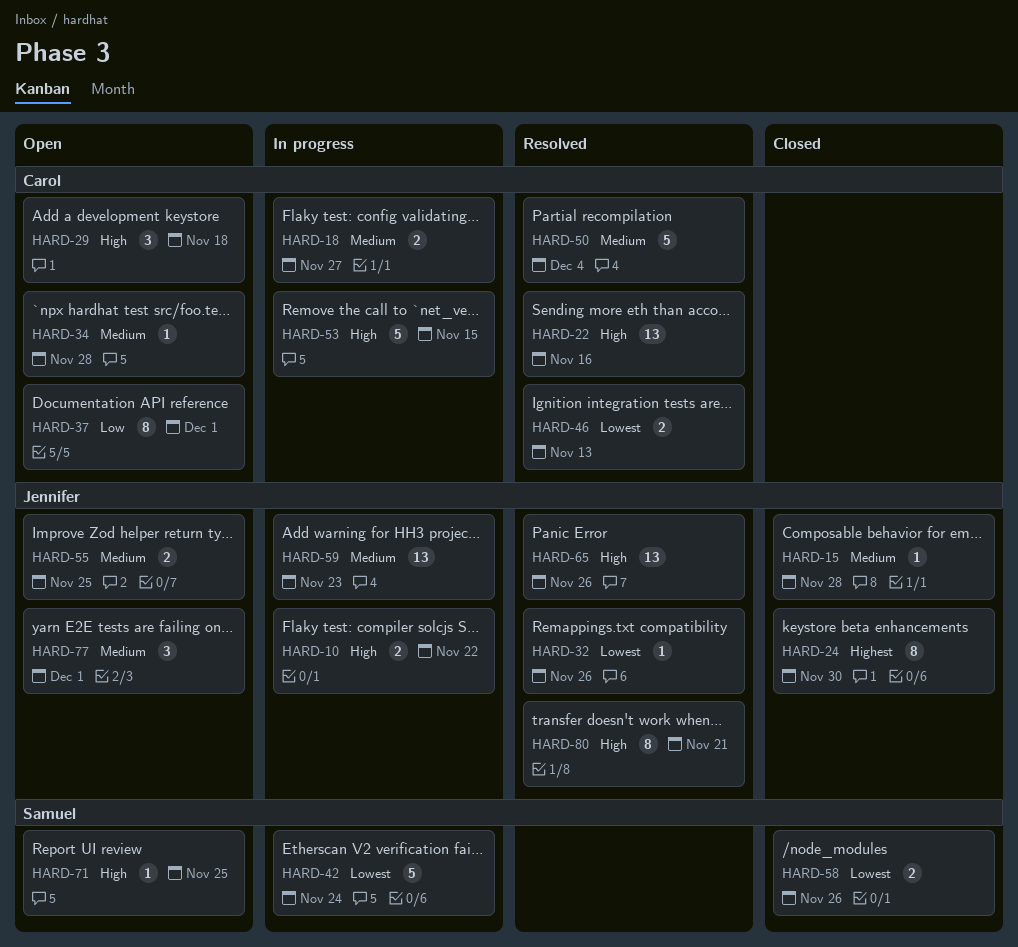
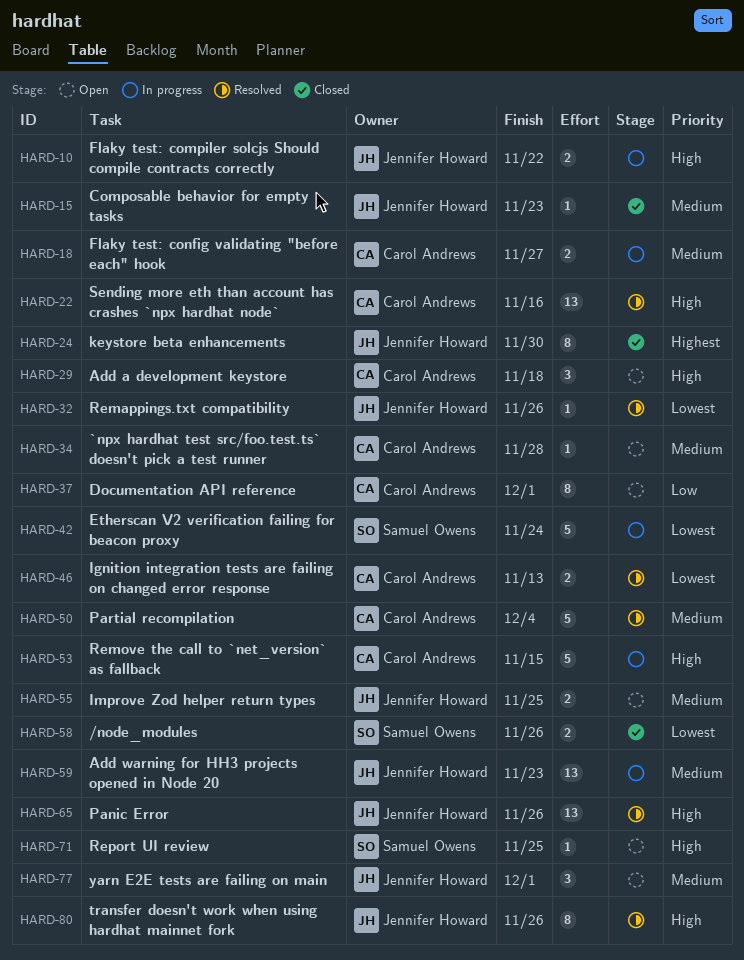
HARD-15, due: Nov 28 -> Nov 23
HARD-80, due: Nov 21 -> Nov 26

